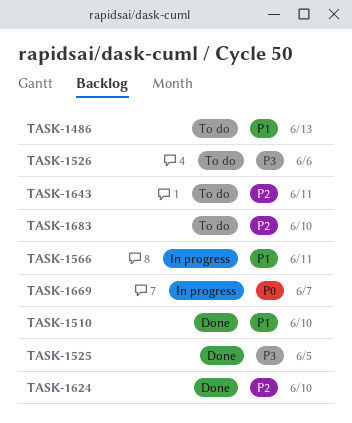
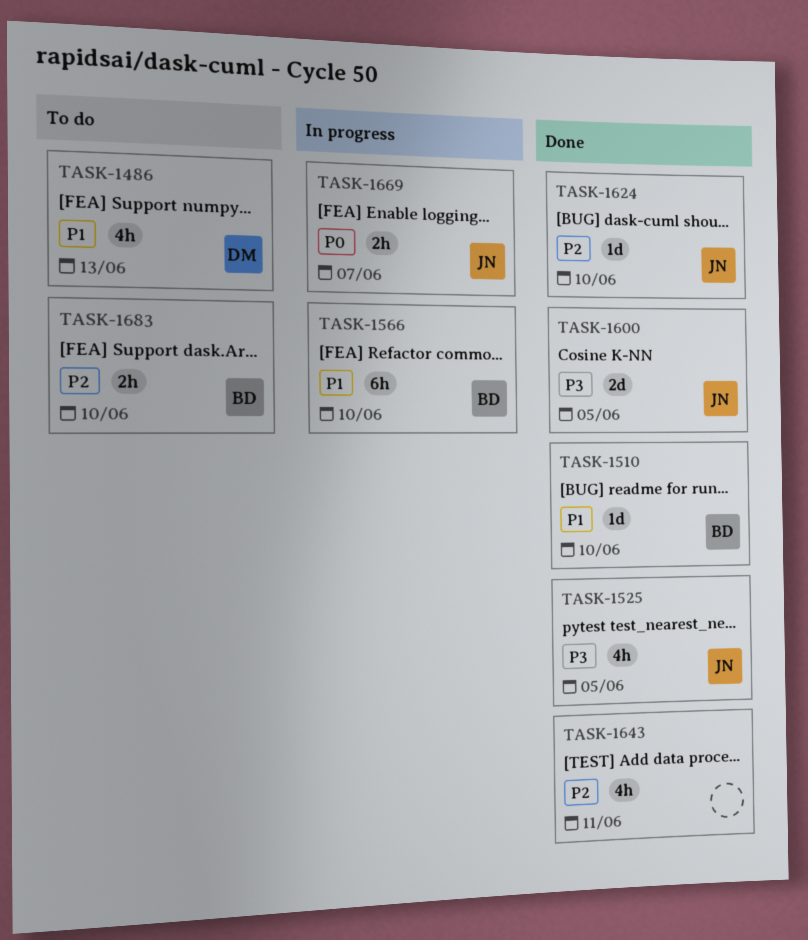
TASK-1526: present -> none
TASK-1566, due: Jun 11 -> Jun 10
TASK-1600: none -> present
TASK-1643, status: To do -> Done

